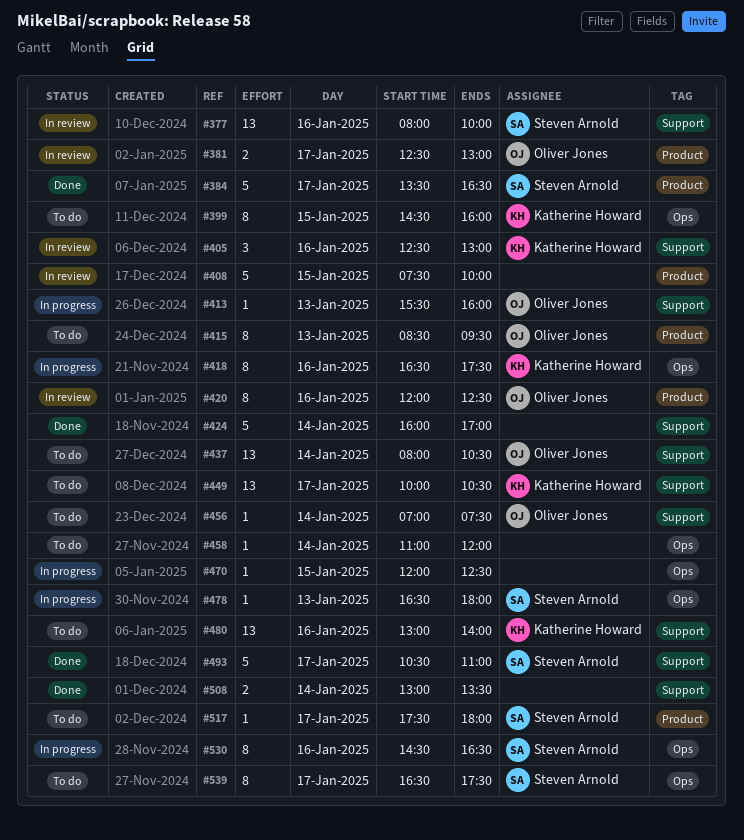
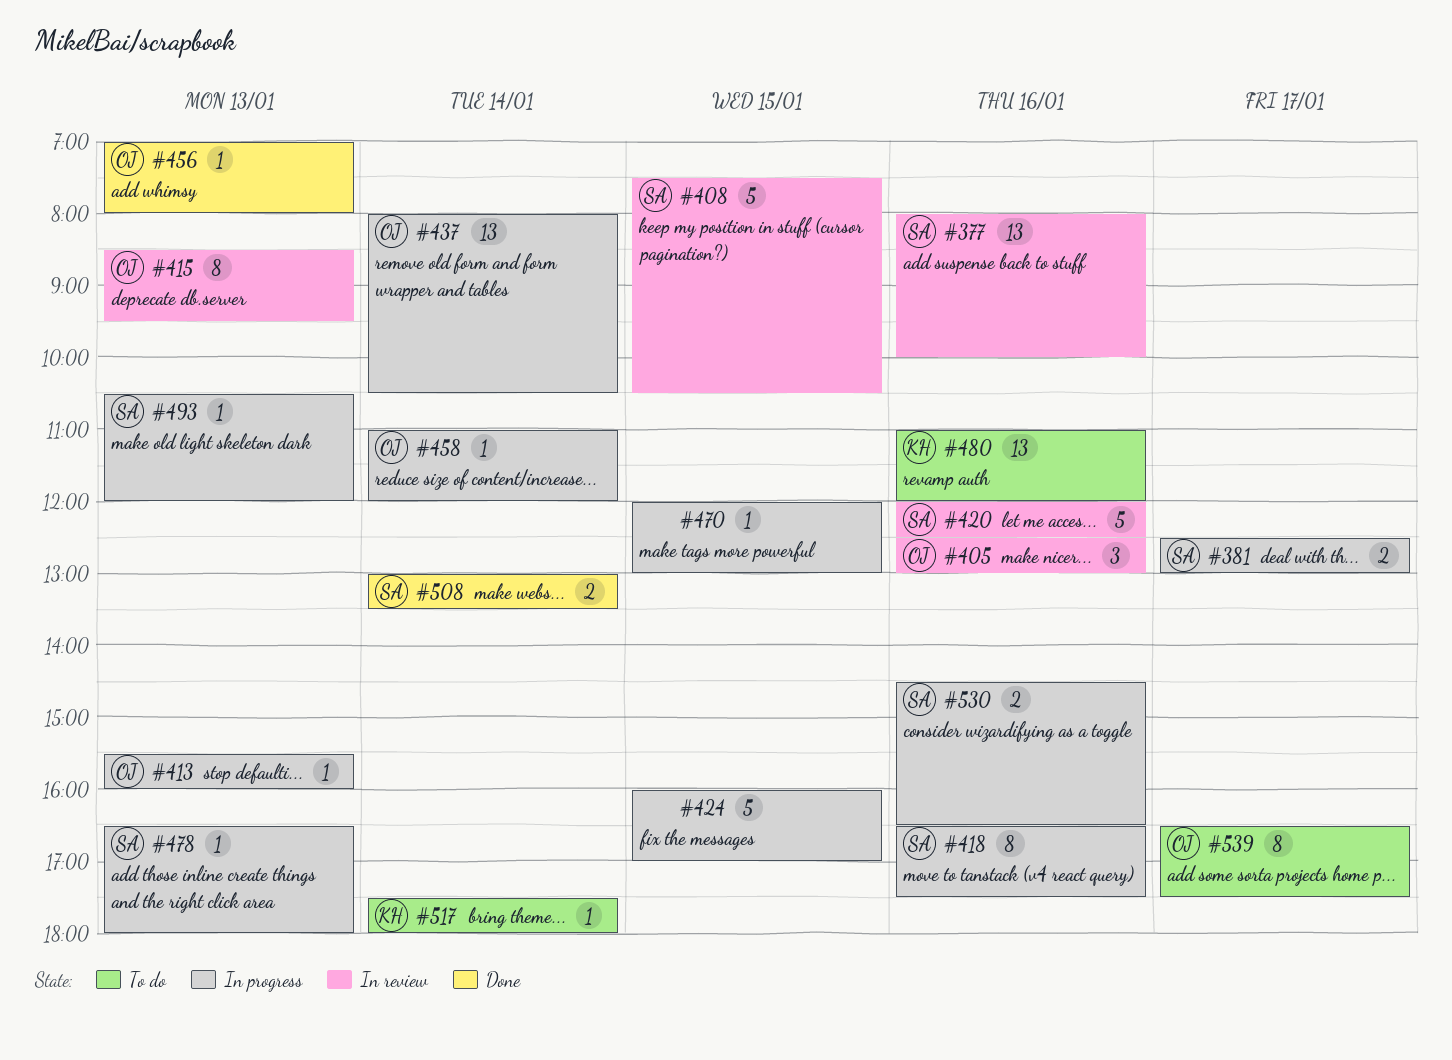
#381, status: In review -> In progress
#381, owner: Oliver Jones -> Steven Arnold
#384: present -> none
#399: present -> none
#405, owner: Katherine Howard -> Oliver Jones
#408, owner: none -> Steven Arnold
#408, ends: 10:00 -> 10:30
#415, status: To do -> In review
#418, owner: Katherine Howard -> Steven Arnold
#420, owner: Oliver Jones -> Steven Arnold
#420, estimate: 8 -> 5
#424, status: Done -> In progress
#424, day: Jan 14 -> Jan 15
#437, status: To do -> In progress
#449: present -> none
#456, status: To do -> Done
#456, day: Jan 14 -> Jan 13
#456, ends: 07:30 -> 08:00
#458, status: To do -> In progress
#458, owner: none -> Oliver Jones
#470, ends: 12:30 -> 13:00
#480, begins: 13:00 -> 11:00
#480, ends: 14:00 -> 12:00
#493, status: Done -> In progress
#493, estimate: 5 -> 1
#493, day: Jan 17 -> Jan 13
#493, ends: 11:00 -> 12:00
#508, owner: none -> Steven Arnold
#517, owner: Steven Arnold -> Katherine Howard
#517, day: Jan 17 -> Jan 14
#530, estimate: 8 -> 2
#539, owner: Steven Arnold -> Oliver Jones

